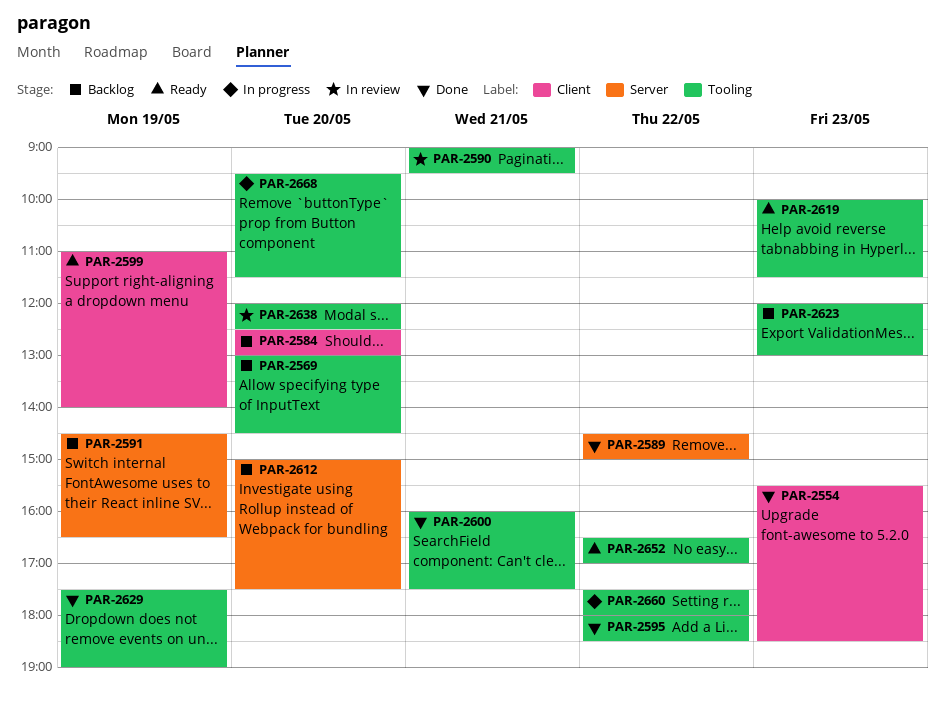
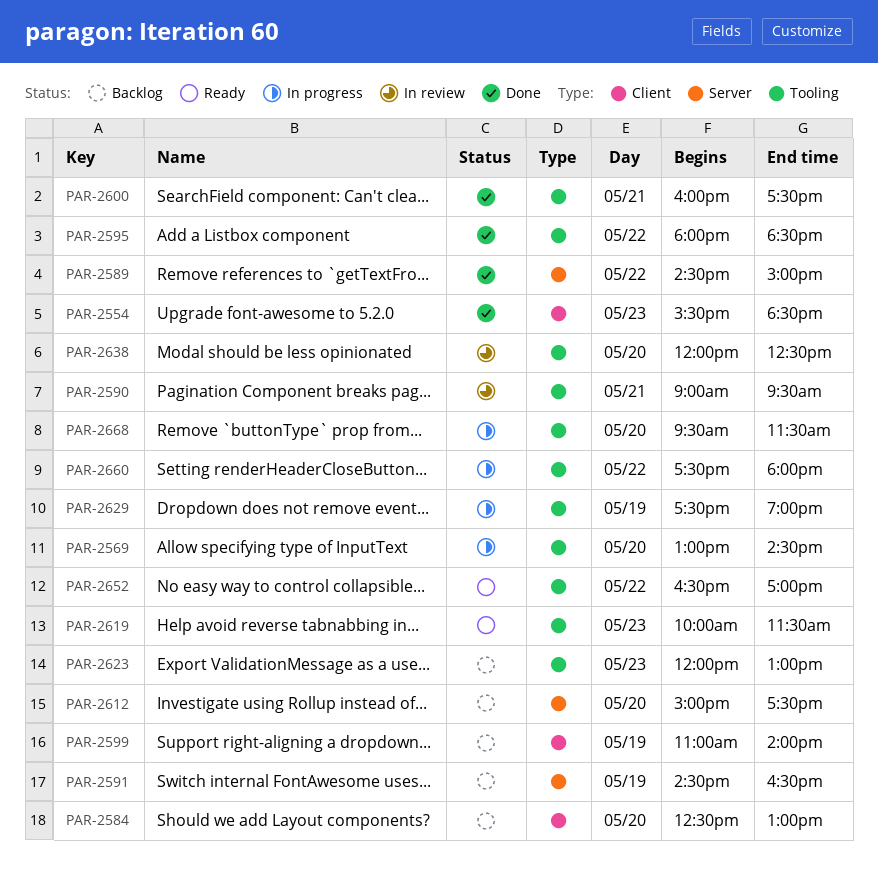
PAR-2569, status: Backlog -> In progress
PAR-2599, status: Ready -> Backlog
PAR-2629, status: Done -> In progress

